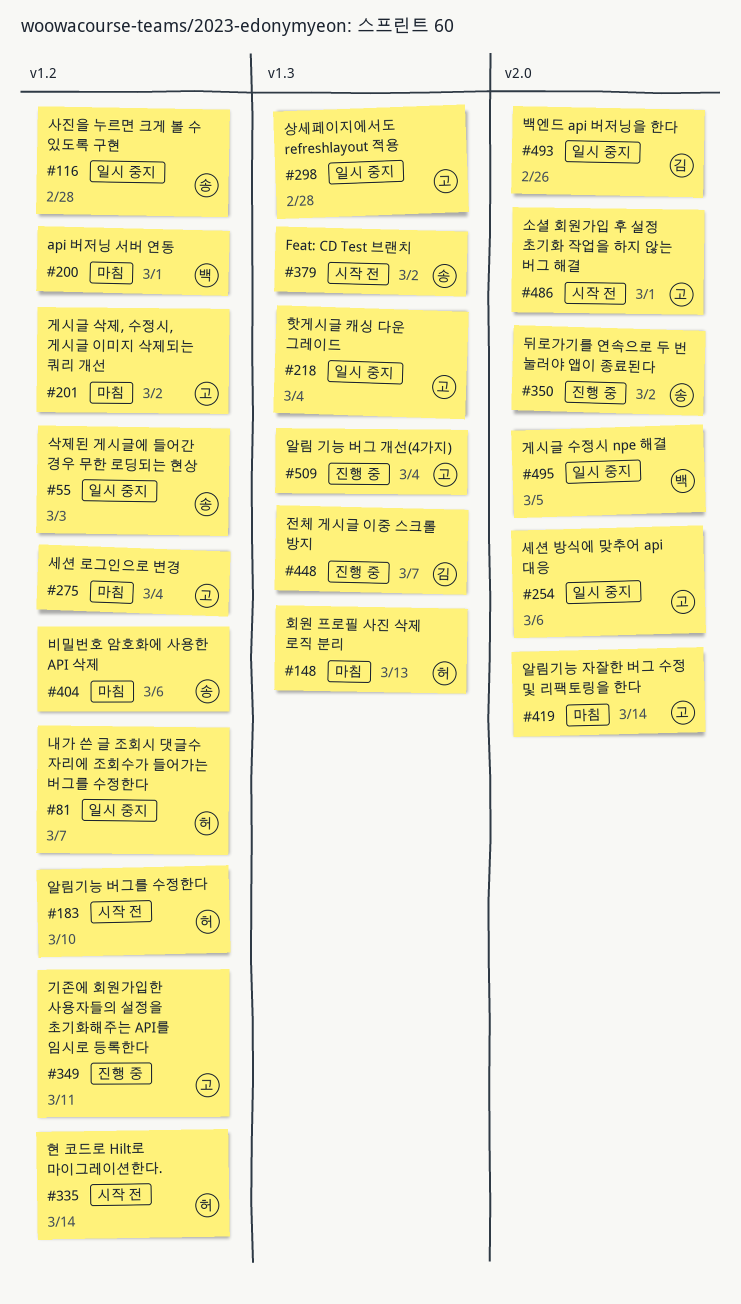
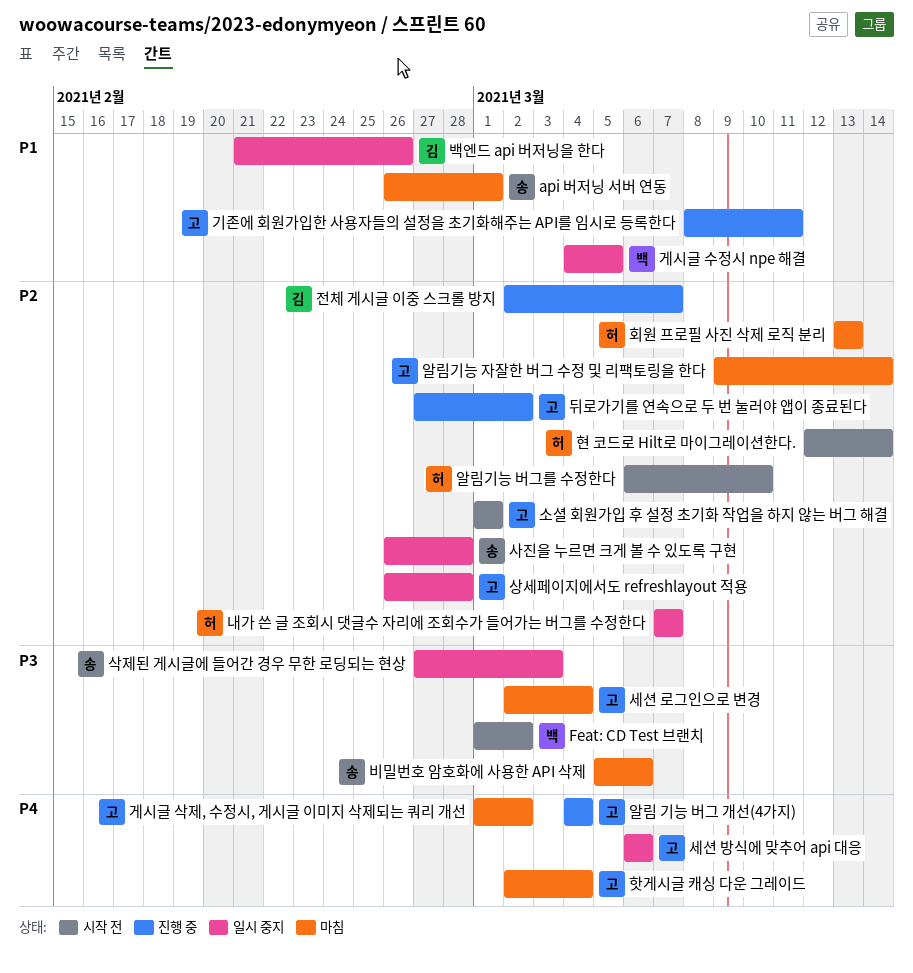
api 버저닝 서버 연동, owner: 백 -> 송
Feat: CD Test 브랜치, owner: 송 -> 백
뒤로가기를 연속으로 두 번 눌러야 앱이 종료된다, owner: 송 -> 고
핫게시글 캐싱 다운 그레이드, status: 일시 중지 -> 마침

